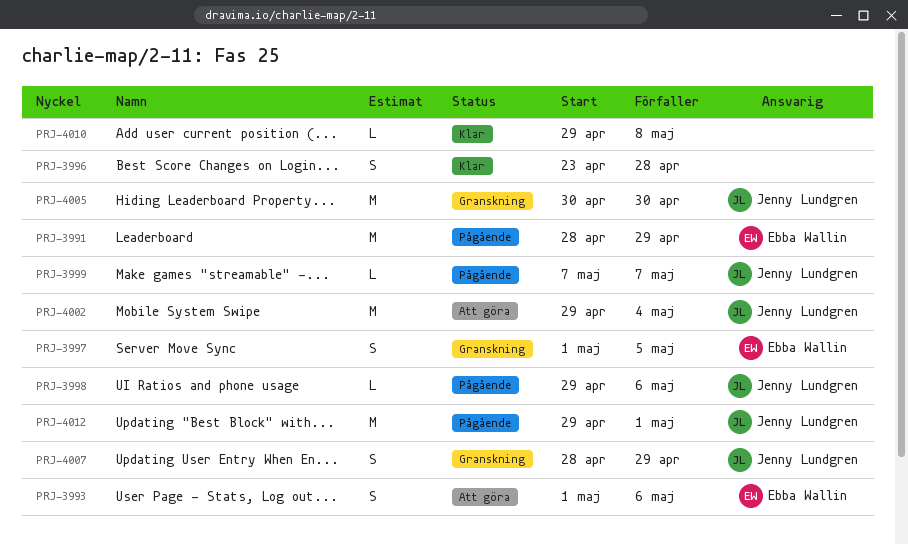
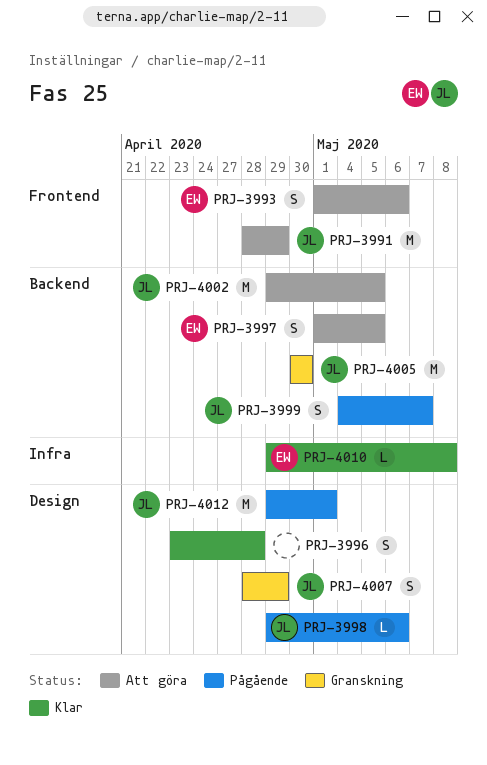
PRJ-3991, status: Pågående -> Att göra
PRJ-3991, owner: Ebba Wallin -> Jenny Lundgren
PRJ-3997, status: Granskning -> Att göra
PRJ-3999, estimate: L -> S
PRJ-3999, start: May 7 -> May 4
PRJ-4002, due: May 4 -> May 5
PRJ-4010, owner: none -> Ebba Wallin

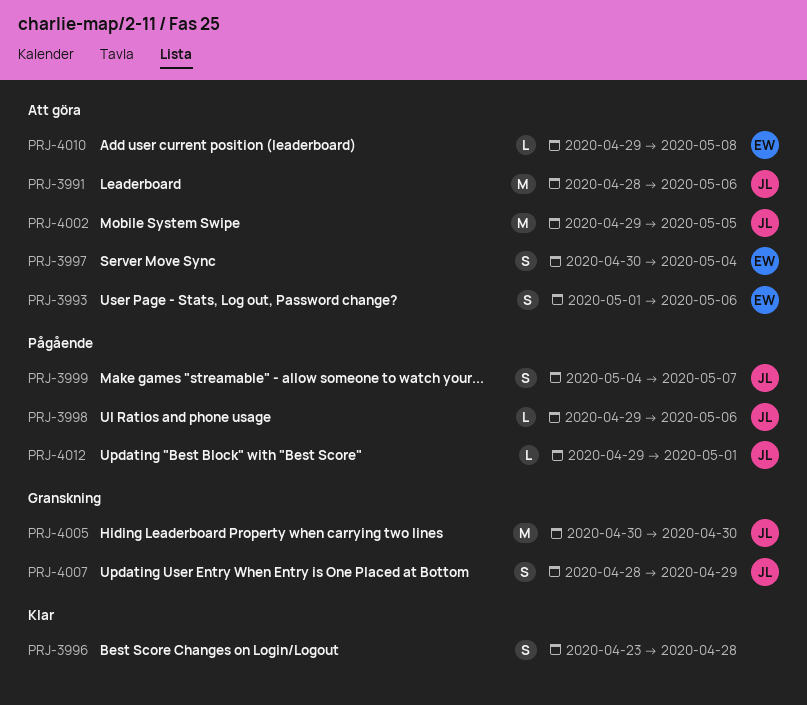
PRJ-3991, due: Apr 29 -> May 6
PRJ-3997, start: May 1 -> Apr 30
PRJ-3997, due: May 5 -> May 4
PRJ-4010, status: Klar -> Att göra
PRJ-4012, estimate: M -> L

